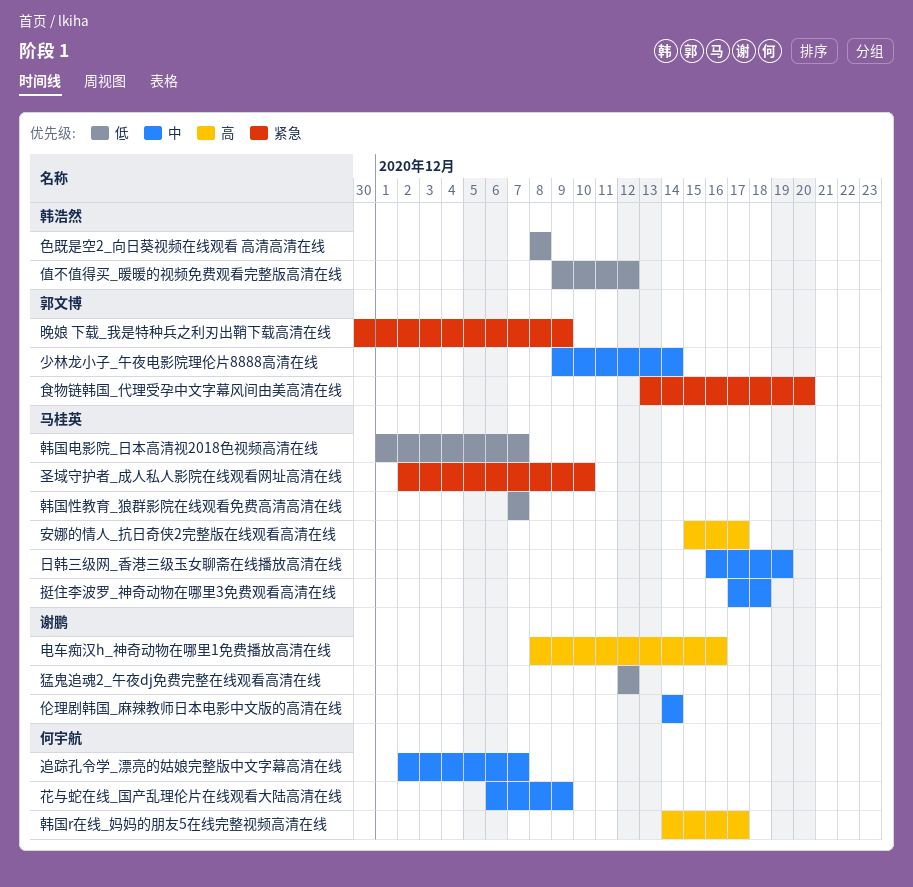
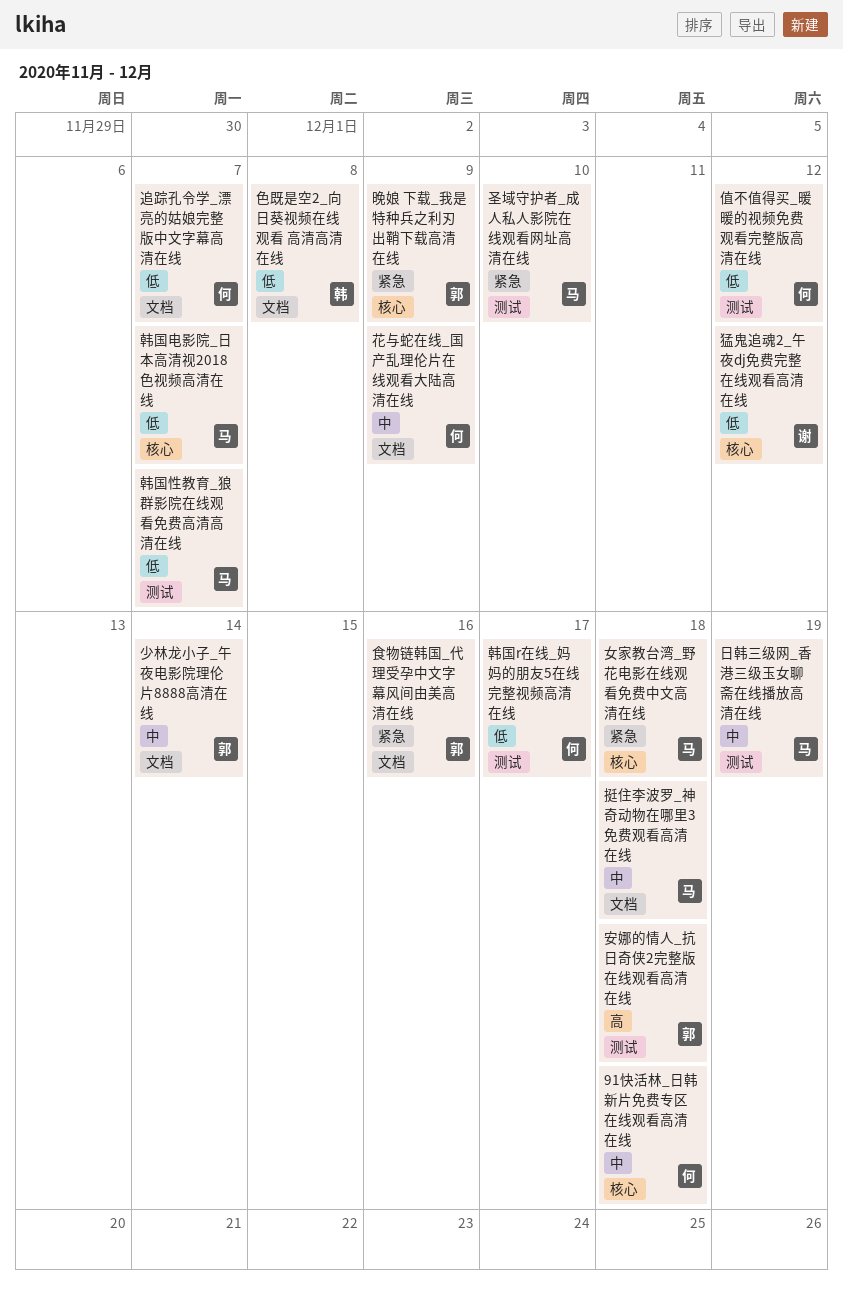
91快活林_日韩新片免费专区在线观看高清在线: none -> present
伦理剧韩国_麻辣教师日本电影中文版的高清在线: present -> none
值不值得买_暖暖的视频免费观看完整版高清在线, owner: 韩浩然 -> 何宇航
女家教台湾_野花电影在线观看免费中文高清在线: none -> present
安娜的情人_抗日奇侠2完整版在线观看高清在线, owner: 马桂英 -> 郭文博
安娜的情人_抗日奇侠2完整版在线观看高清在线, due: Dec 17 -> Dec 18
电车痴汉h_神奇动物在哪里1免费播放高清在线: present -> none
追踪孔令学_漂亮的姑娘完整版中文字幕高清在线, priority: 中 -> 低
韩国r在线_妈妈的朋友5在线完整视频高清在线, priority: 高 -> 低
食物链韩国_代理受孕中文字幕风间由美高清在线, due: Dec 20 -> Dec 16

